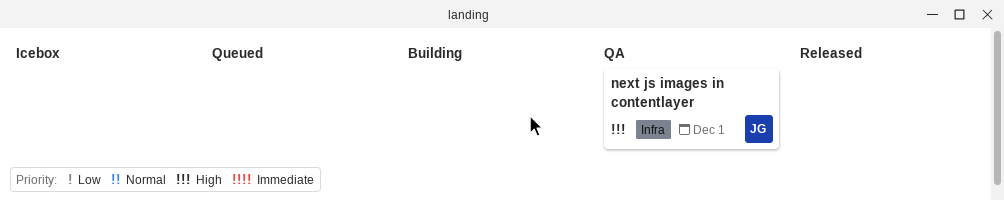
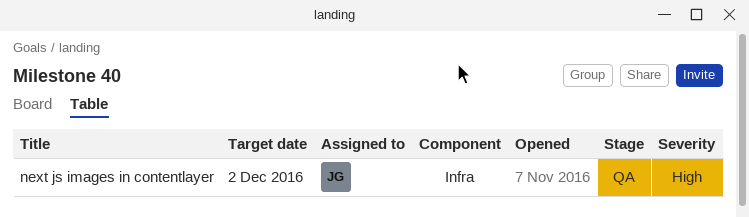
next js images in contentlayer, due: Dec 1 -> Dec 2

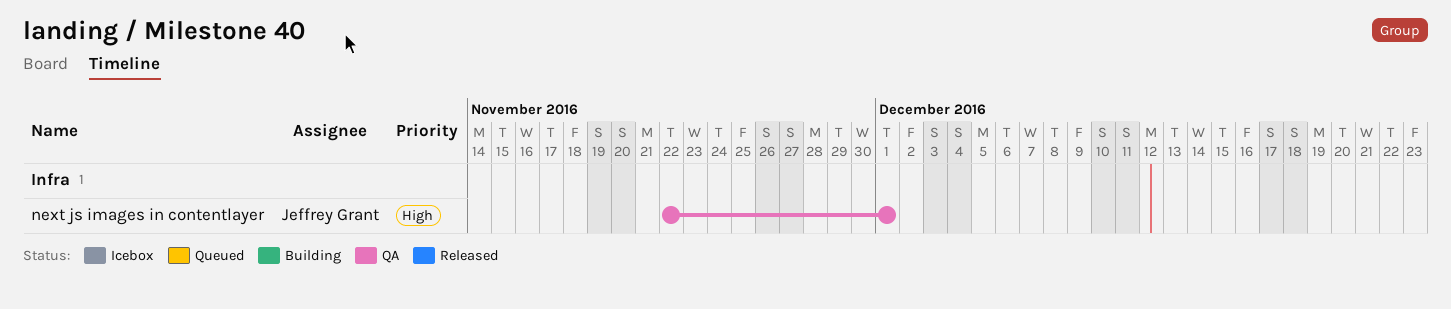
next js images in contentlayer, due: Dec 2 -> Dec 1

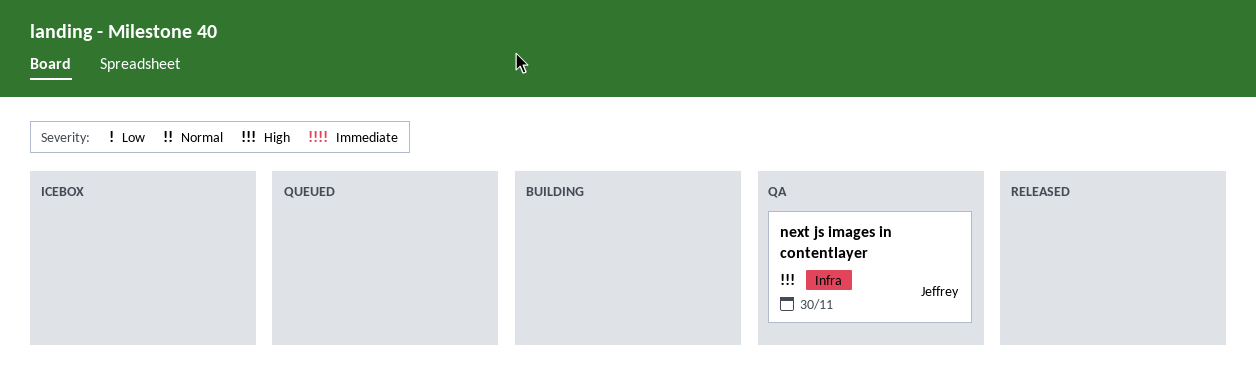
next js images in contentlayer, due: Dec 1 -> Nov 30

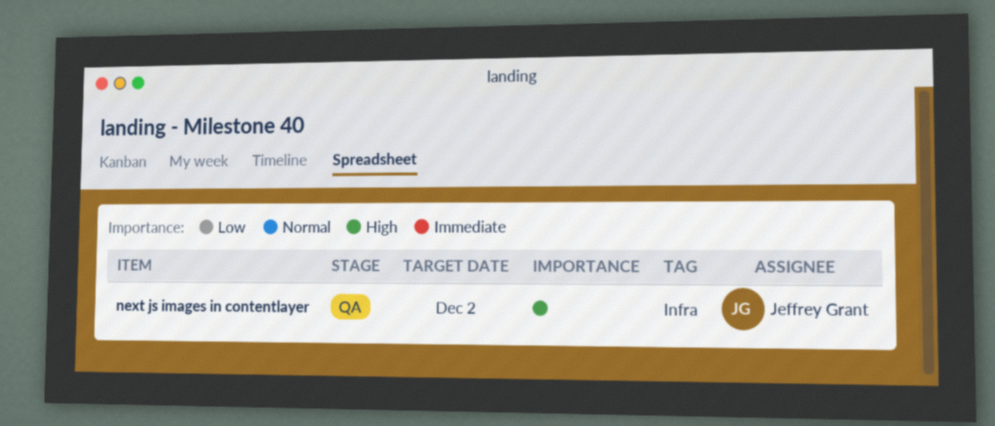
next js images in contentlayer, due: Nov 30 -> Dec 2

